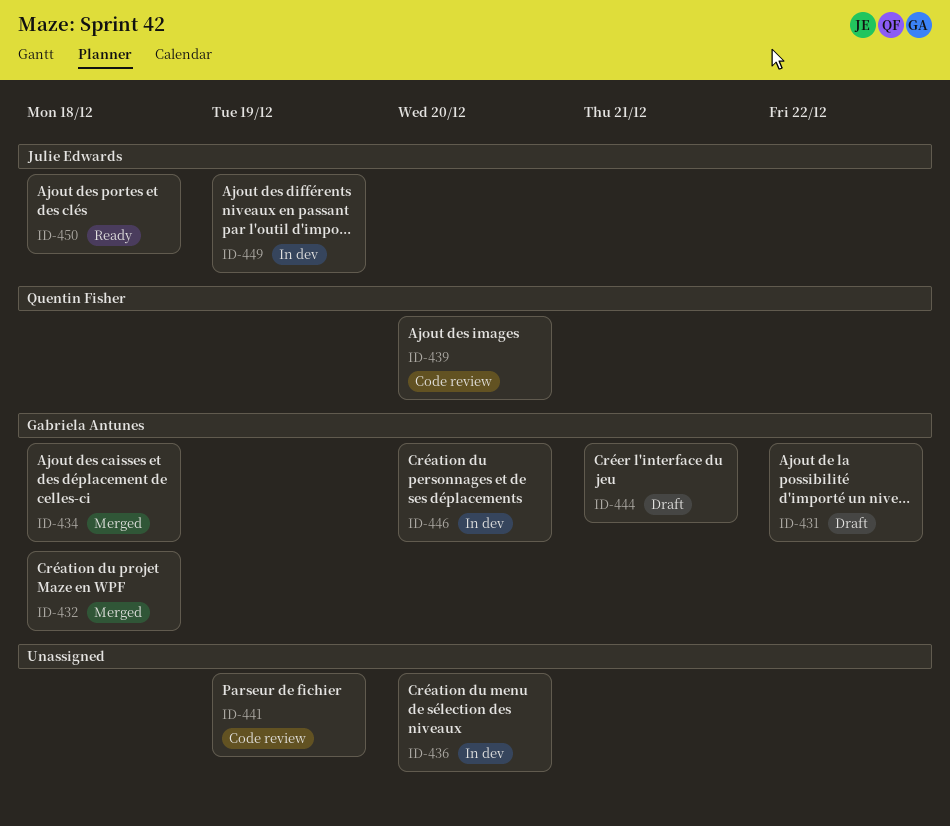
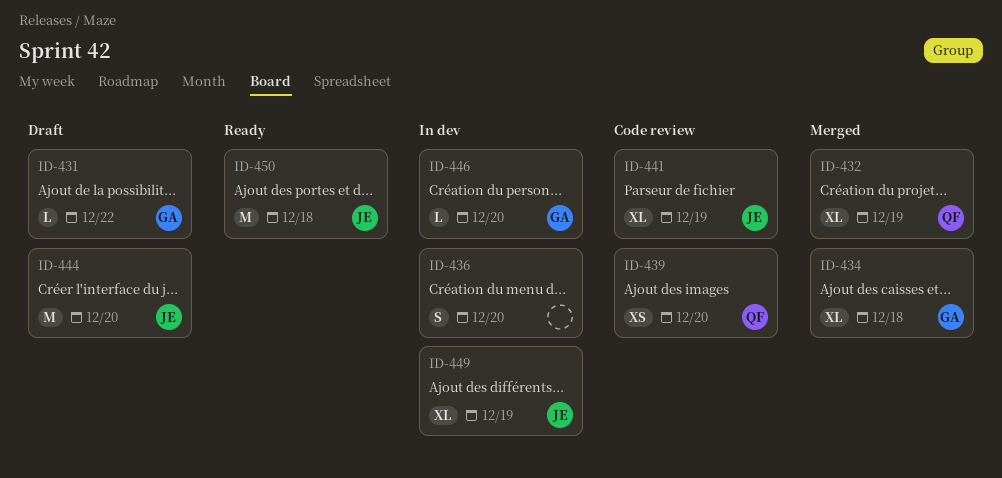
ID-432, owner: Gabriela Antunes -> Quentin Fisher
ID-432, due: Dec 18 -> Dec 19
ID-441, owner: none -> Julie Edwards
ID-444, owner: Gabriela Antunes -> Julie Edwards
ID-444, due: Dec 21 -> Dec 20

